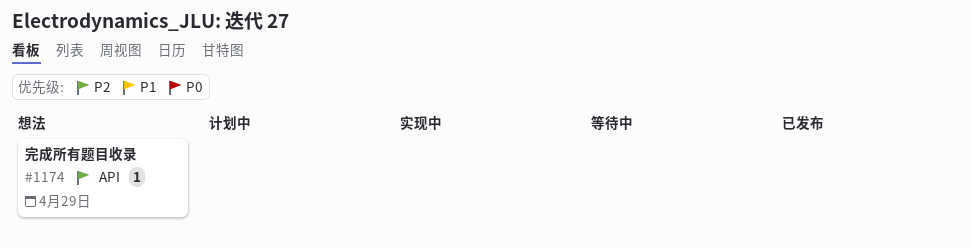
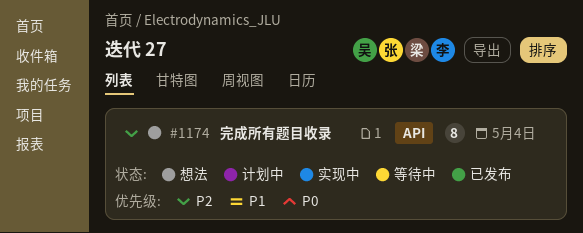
#1174, estimate: 1 -> 8
#1174, due: Apr 29 -> May 4

